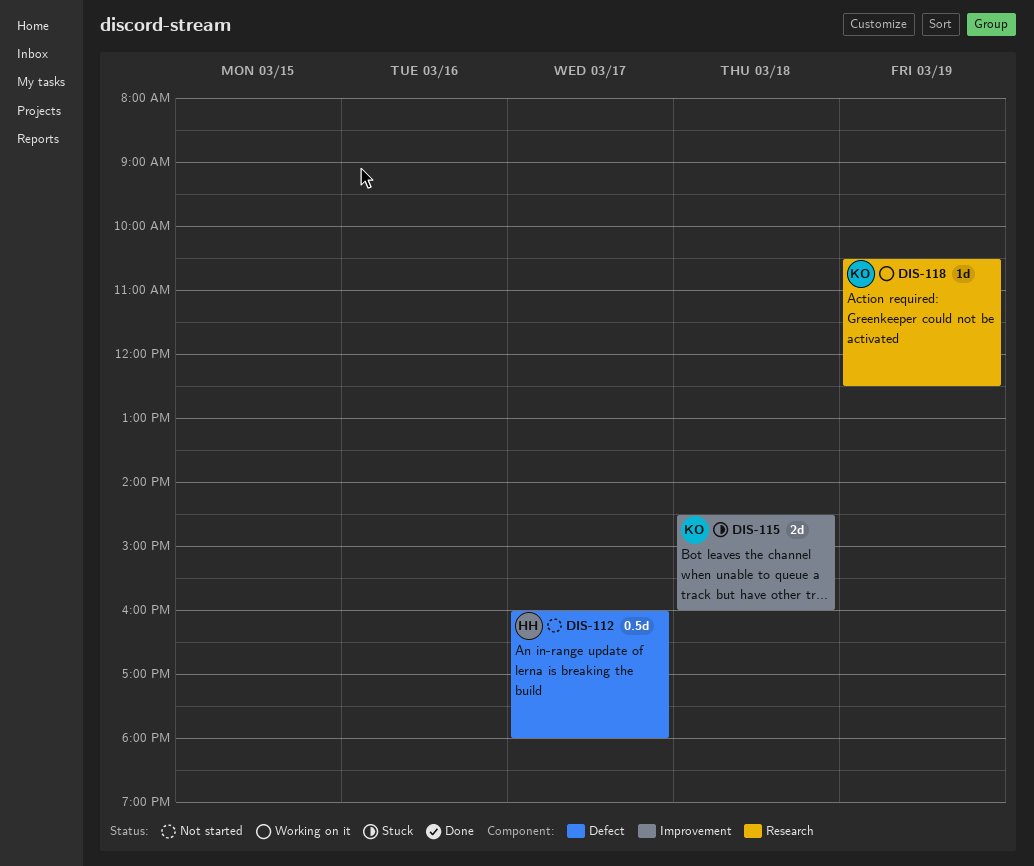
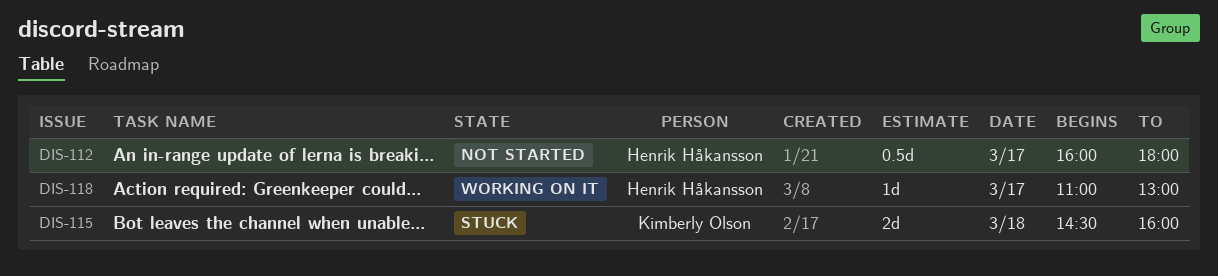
DIS-118, owner: Kimberly Olson -> Henrik Håkansson
DIS-118, day: Mar 19 -> Mar 17
DIS-118, begins: 10:30 -> 11:00
DIS-118, ends: 12:30 -> 13:00

